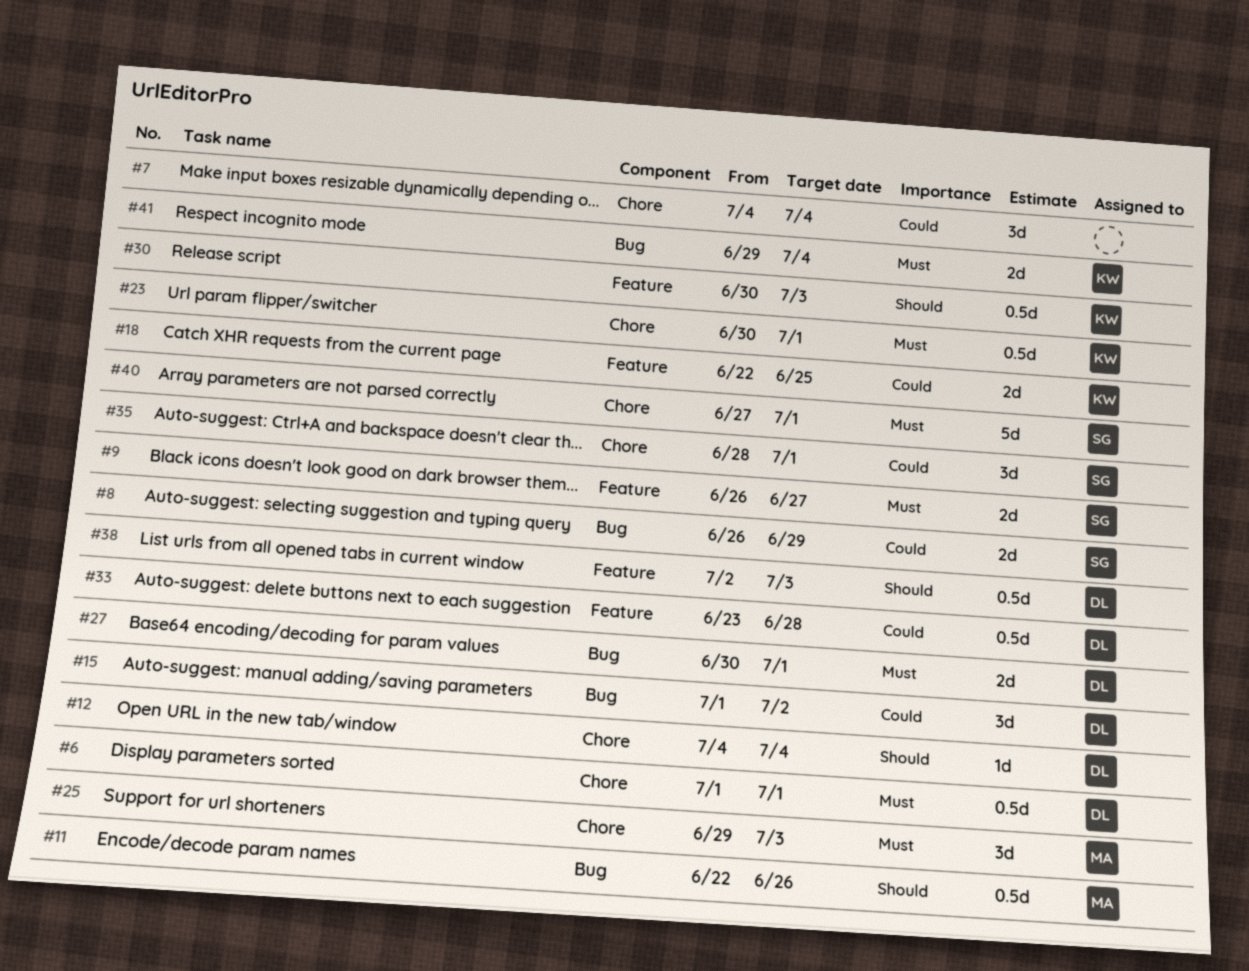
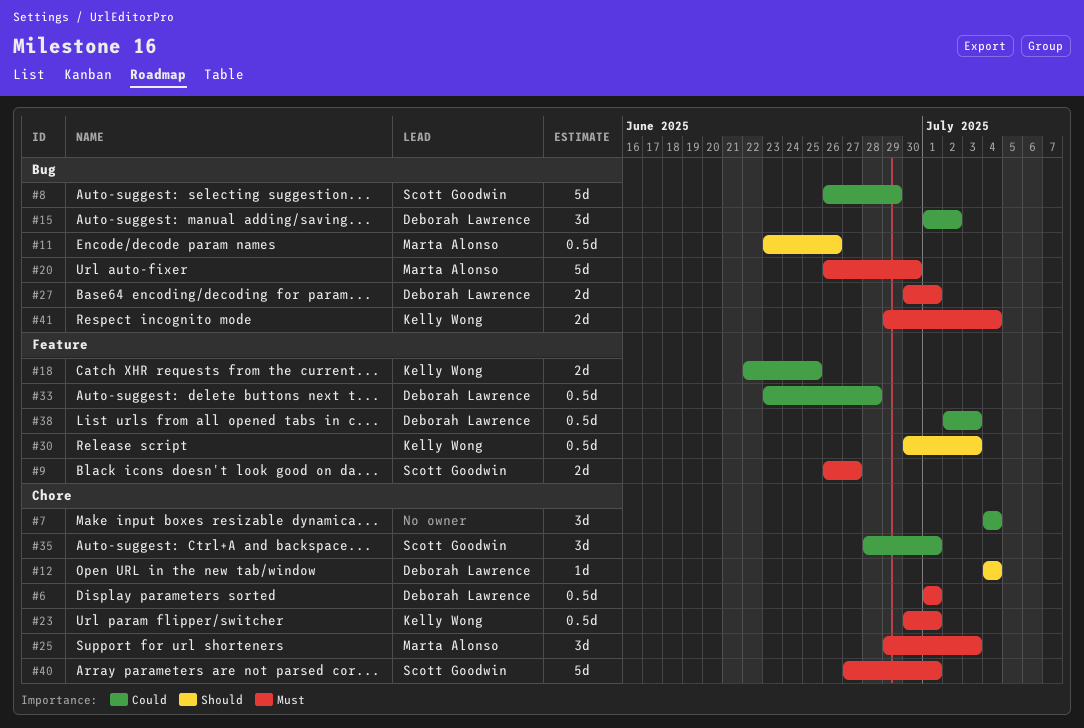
#8, estimate: 2d -> 5d
#11, start: Jun 22 -> Jun 23
#20: none -> present
#38, priority: Should -> Could

